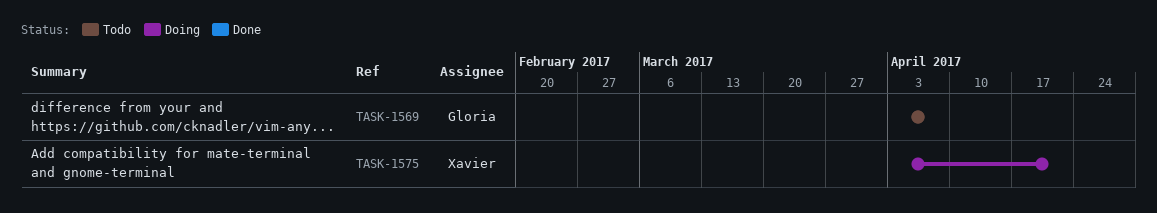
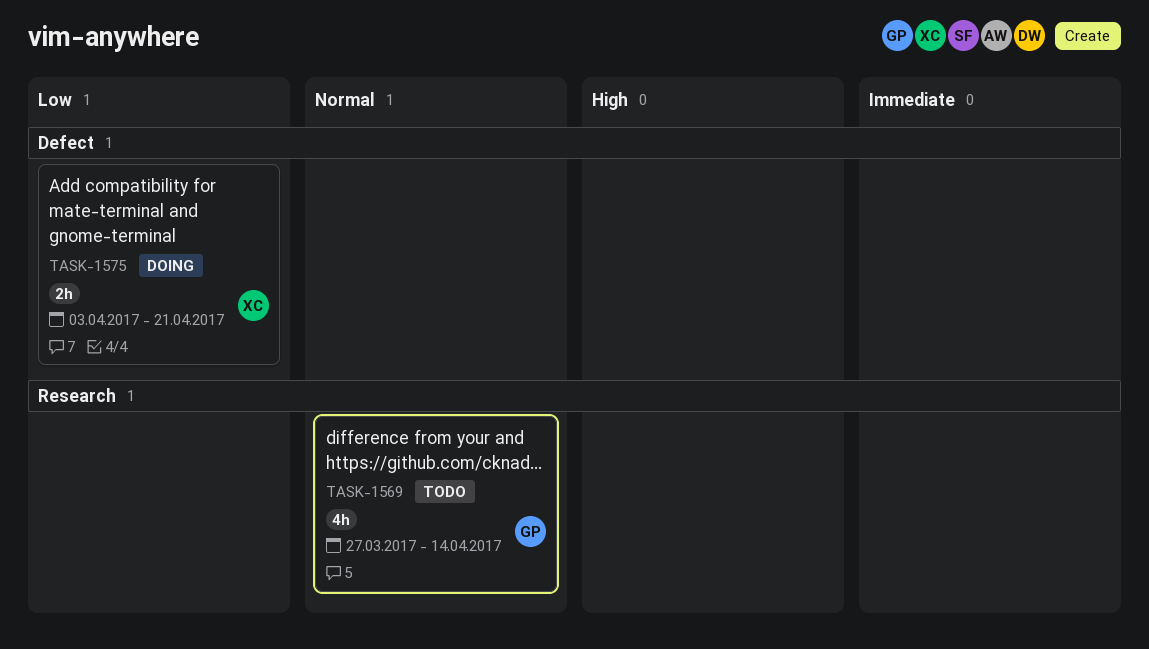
TASK-1569, start: Apr 3 -> Mar 27
TASK-1569, due: Apr 7 -> Apr 14

